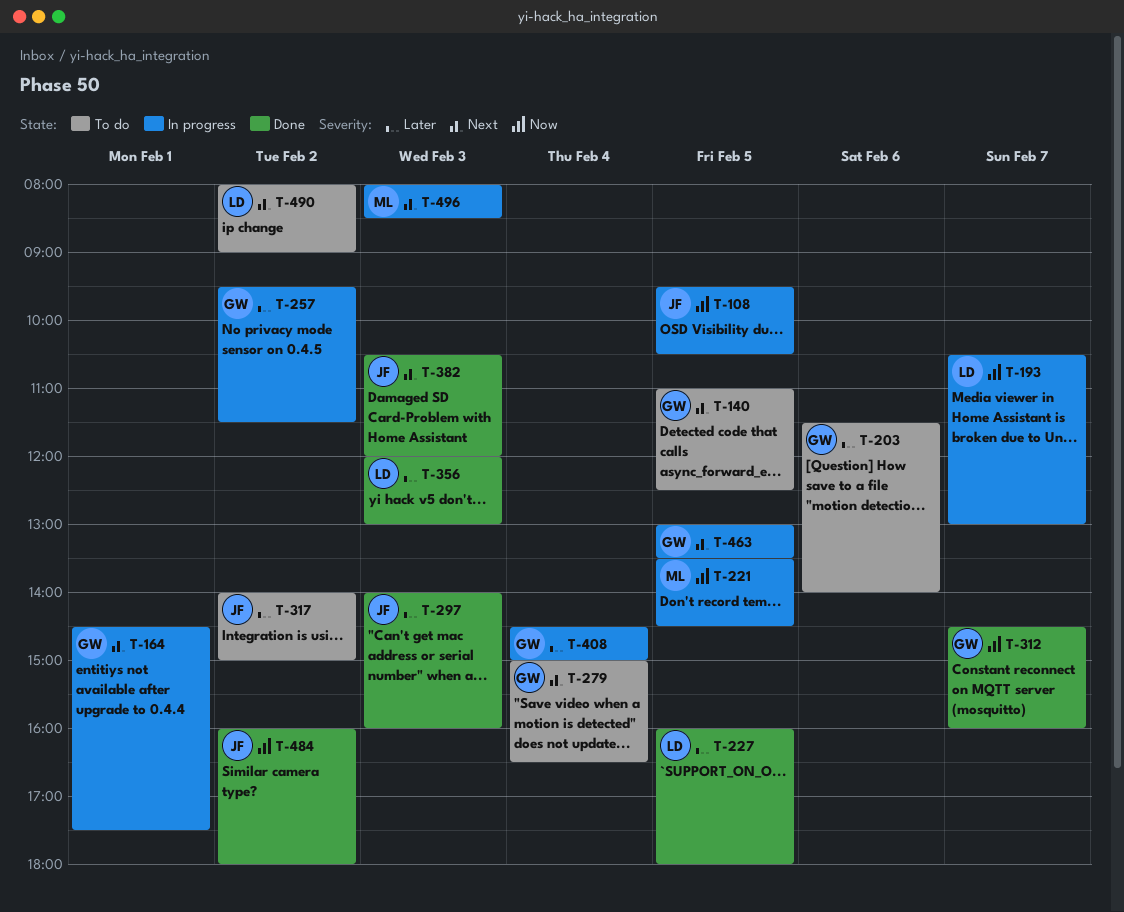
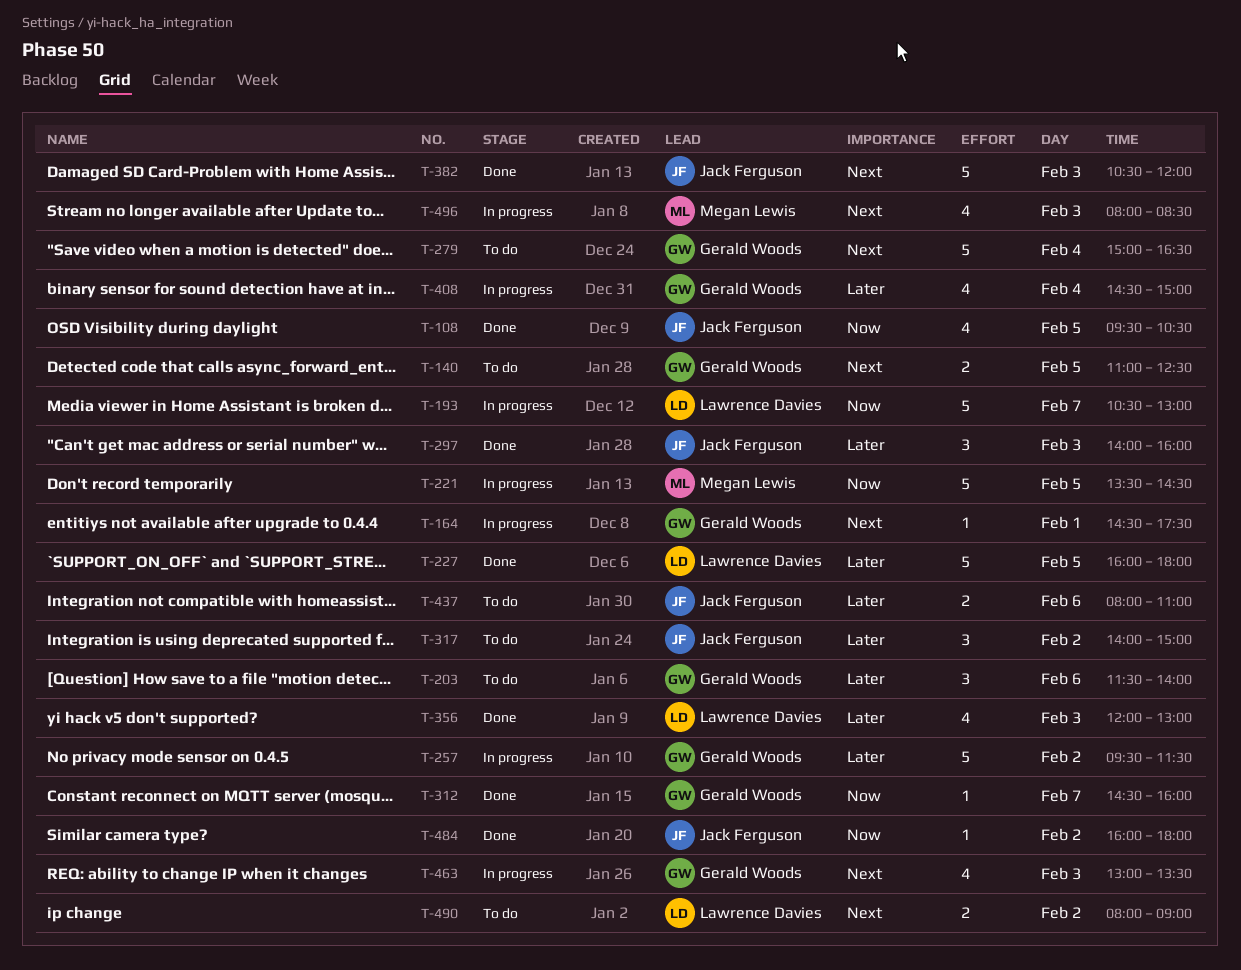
T-108, status: In progress -> Done
T-437: none -> present
T-463, day: Feb 5 -> Feb 3

